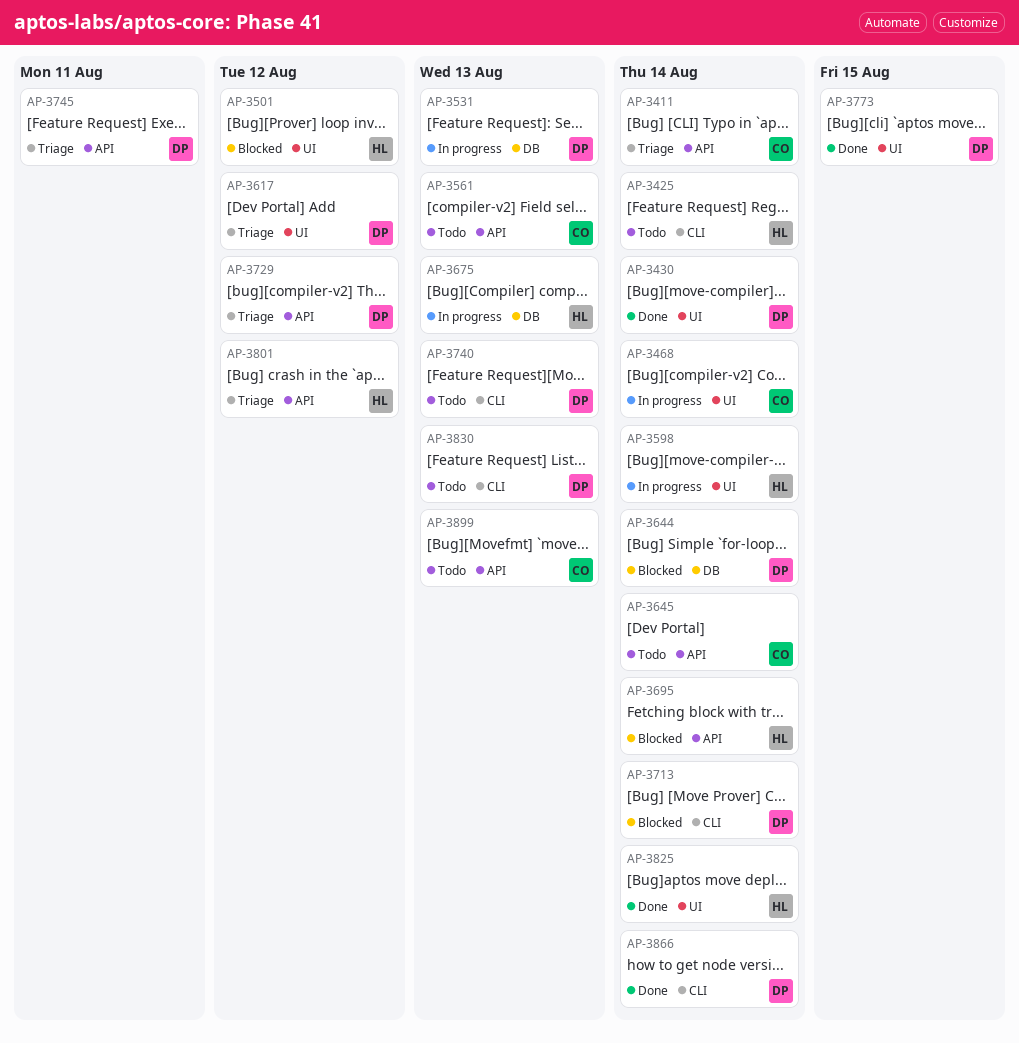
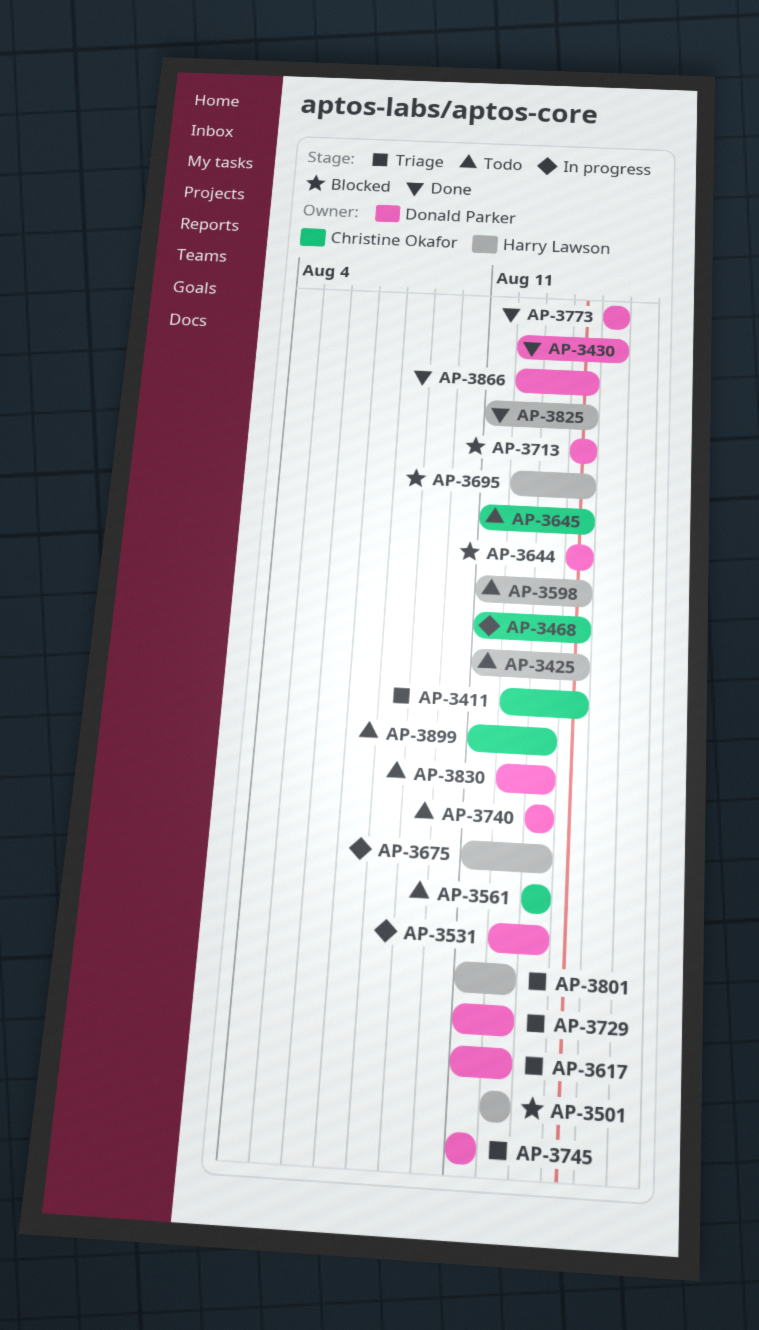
AP-3430, due: Aug 14 -> Aug 15
AP-3598, status: In progress -> Todo

